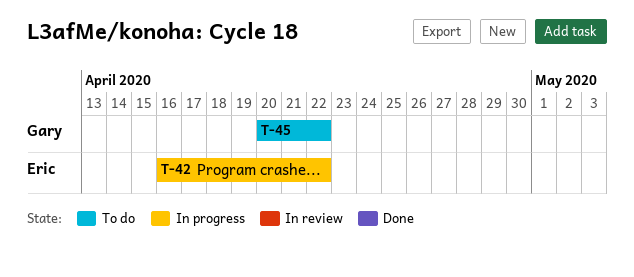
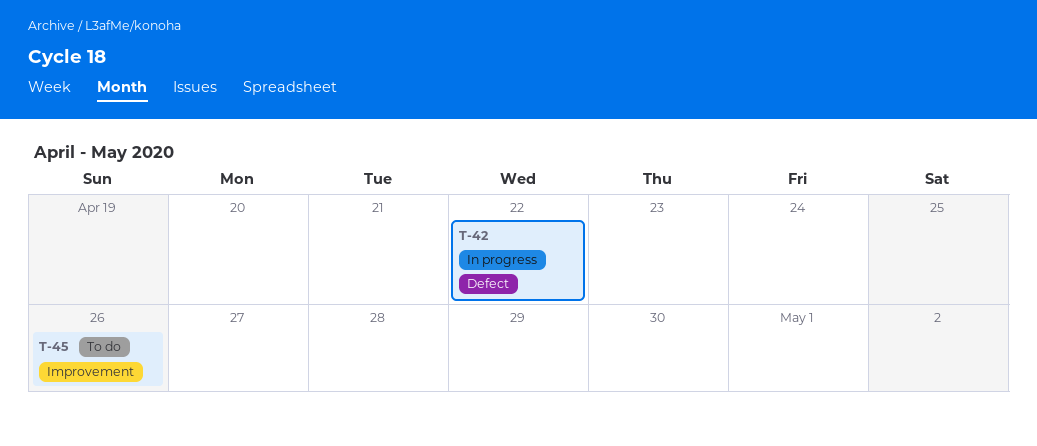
T-45, due: Apr 22 -> Apr 26

